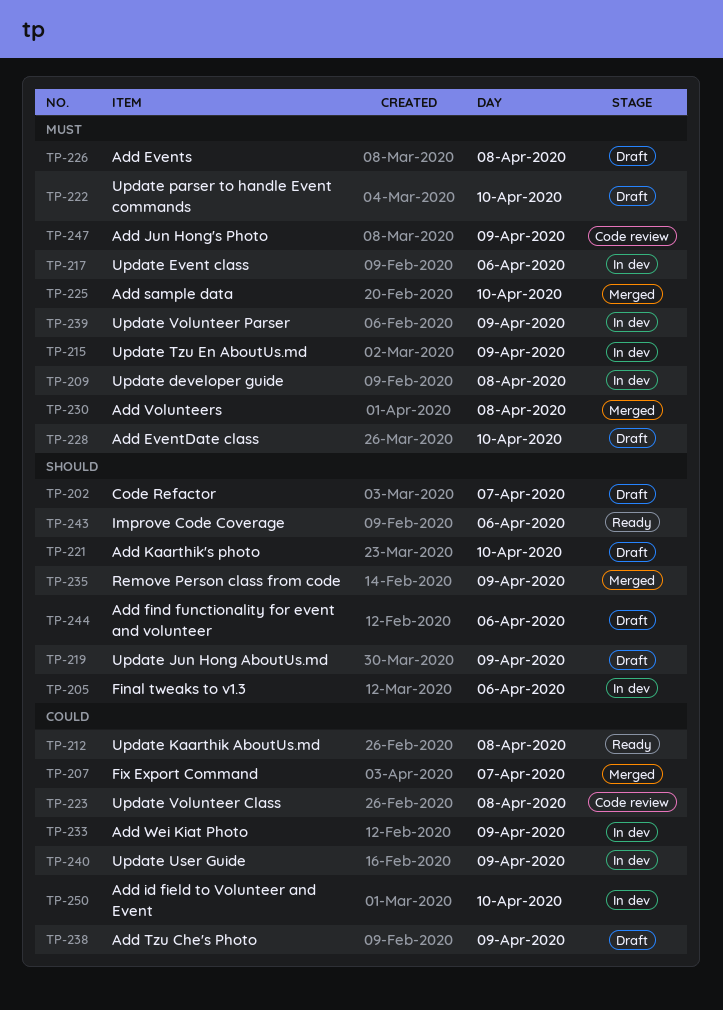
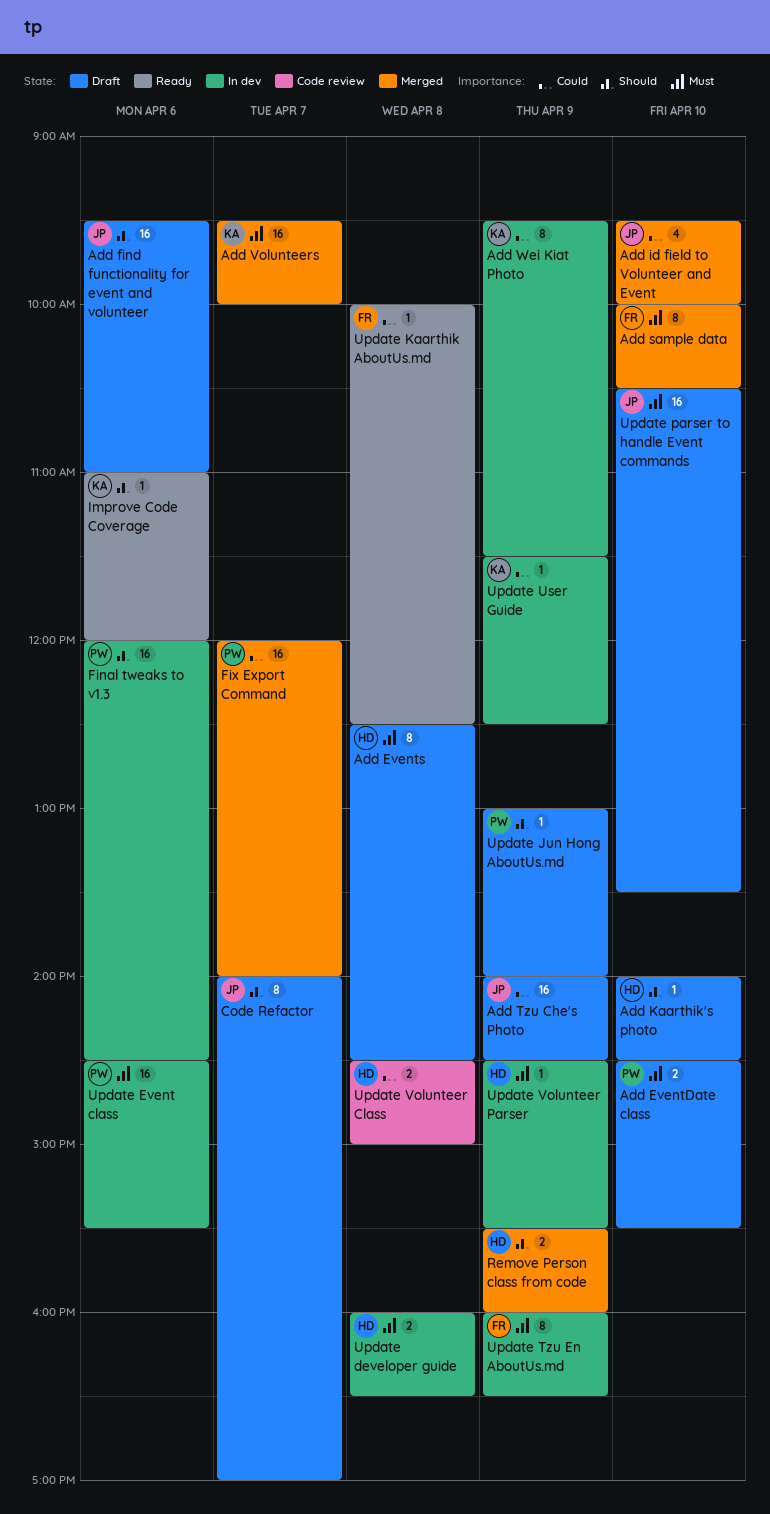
Add id field to Volunteer and Event, status: In dev -> Merged
Add Jun Hong's Photo: present -> none
Add Volunteers, day: Apr 8 -> Apr 7

